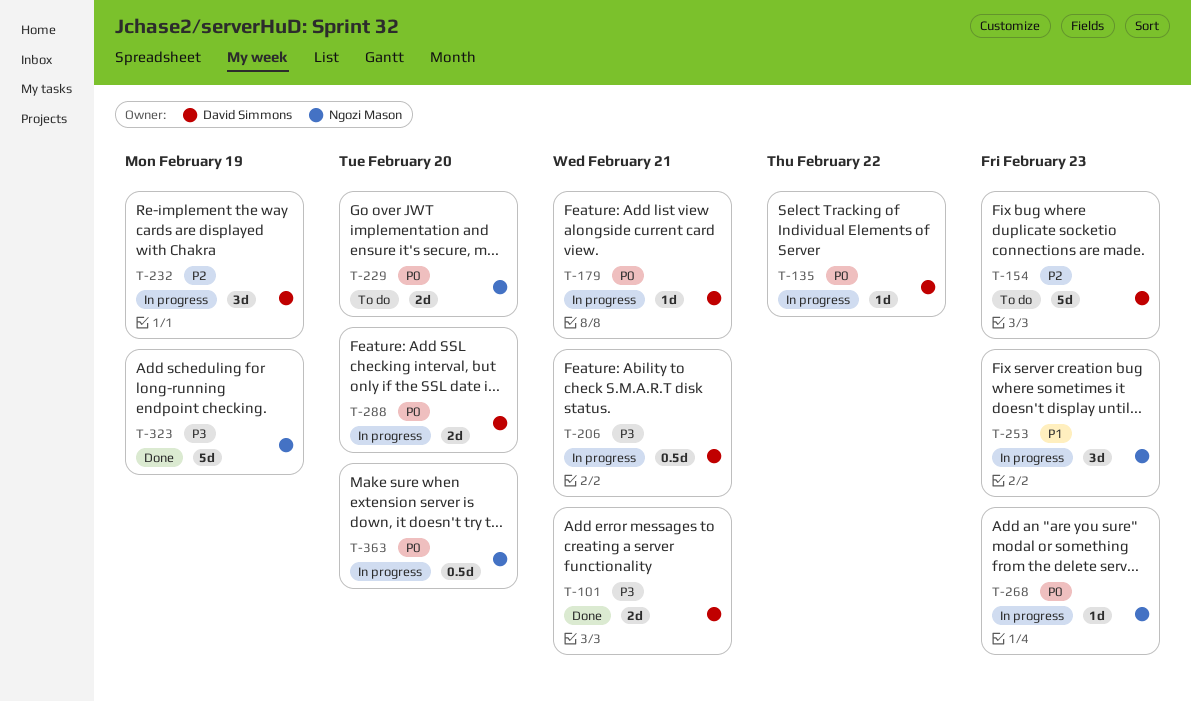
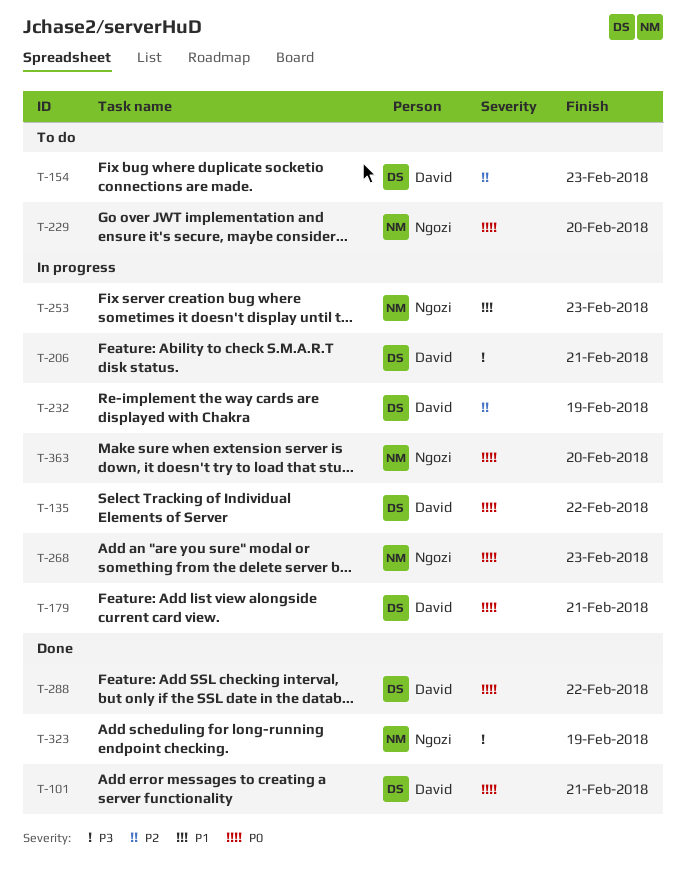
T-101, priority: P3 -> P0
T-288, status: In progress -> Done
T-288, due: Feb 20 -> Feb 22

